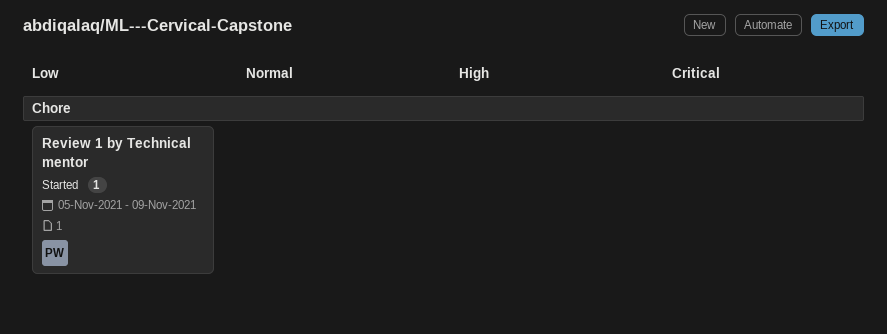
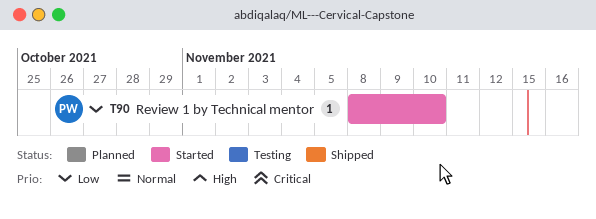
Review 1 by Technical mentor, start: Nov 5 -> Nov 8
Review 1 by Technical mentor, due: Nov 9 -> Nov 10

